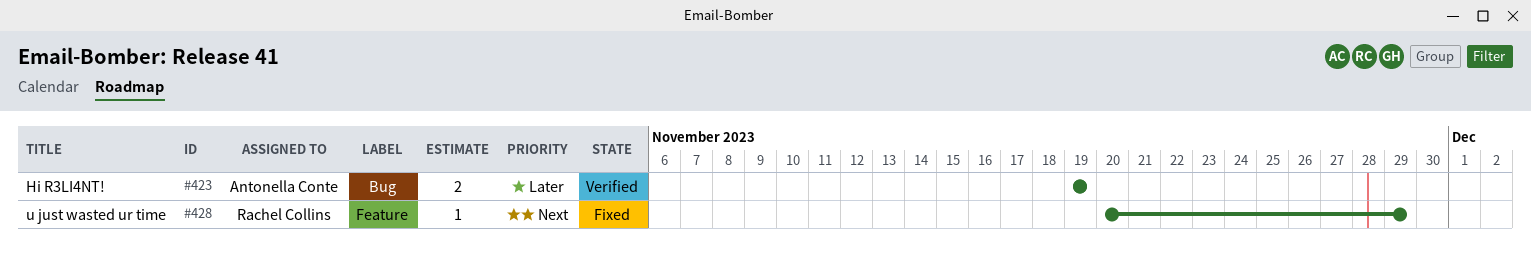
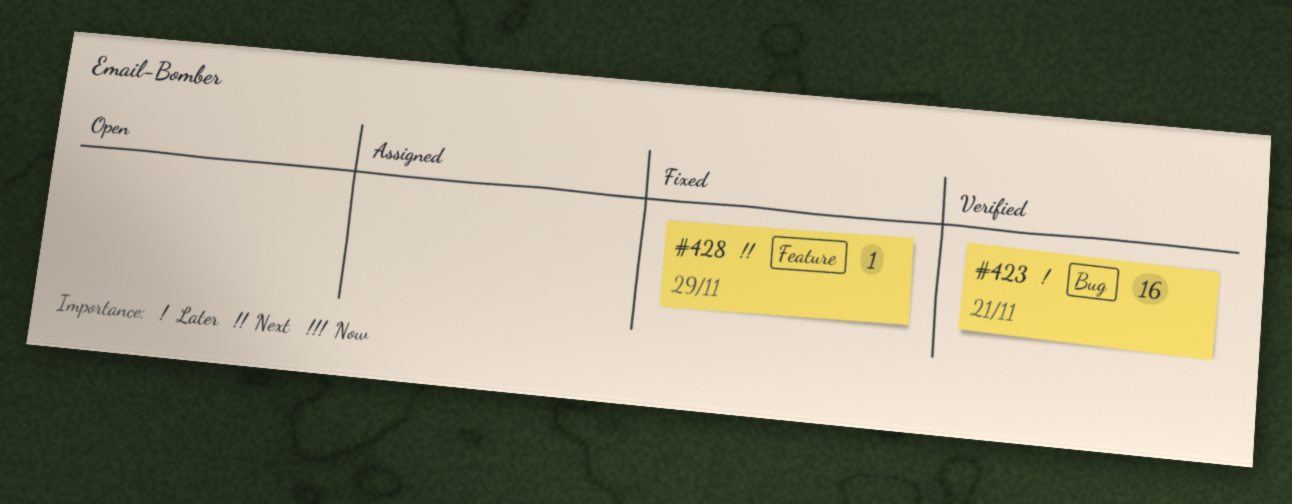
#423, estimate: 2 -> 16
#423, due: Nov 19 -> Nov 21

